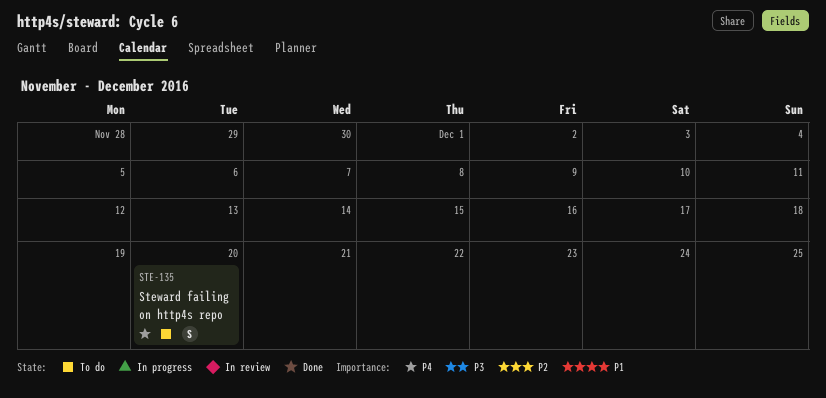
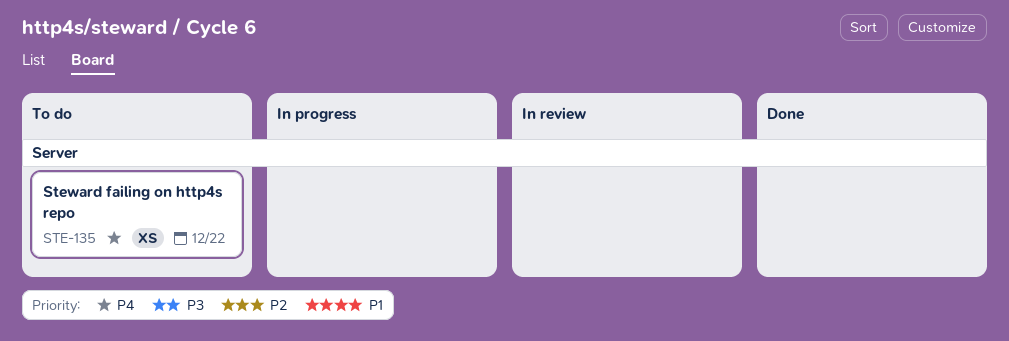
STE-135, estimate: S -> XS
STE-135, due: Dec 20 -> Dec 22

